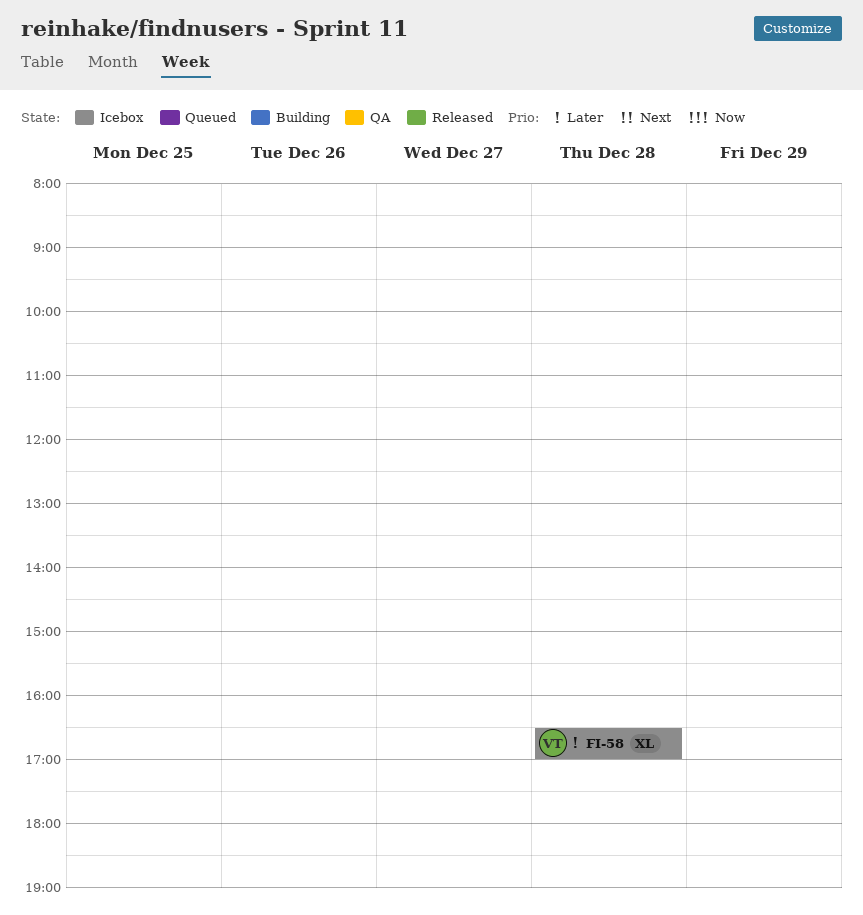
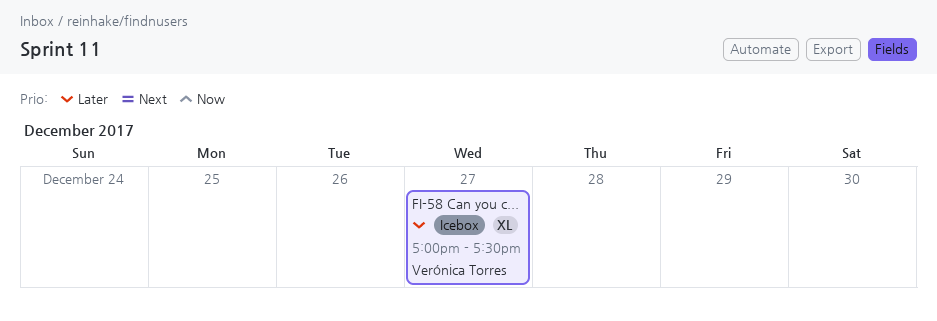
FI-58, day: Dec 28 -> Dec 27
FI-58, begins: 16:30 -> 17:00
FI-58, ends: 17:00 -> 17:30

